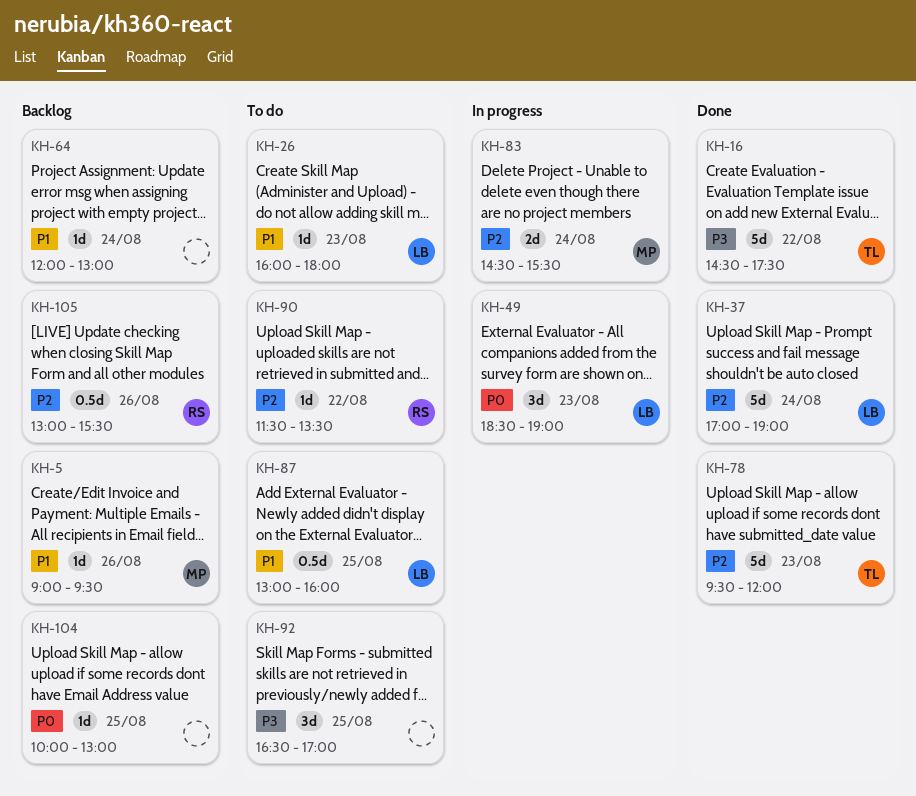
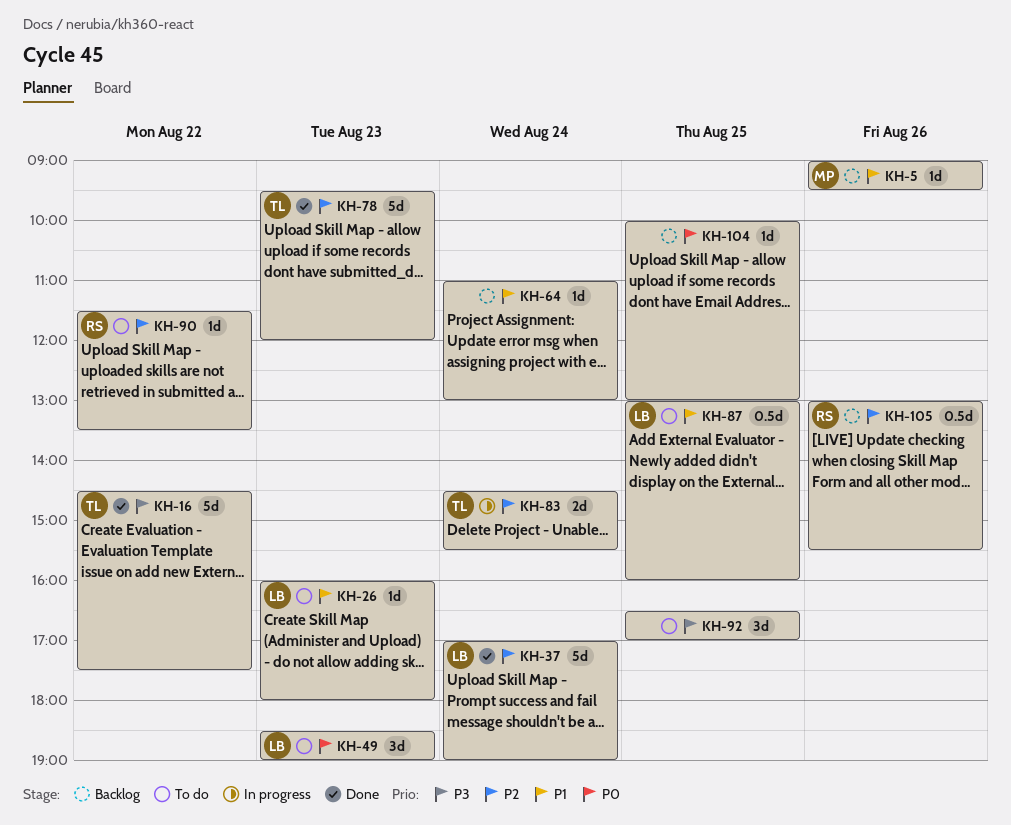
KH-49, status: In progress -> To do
KH-64, begins: 12:00 -> 11:00
KH-83, owner: MP -> TL

